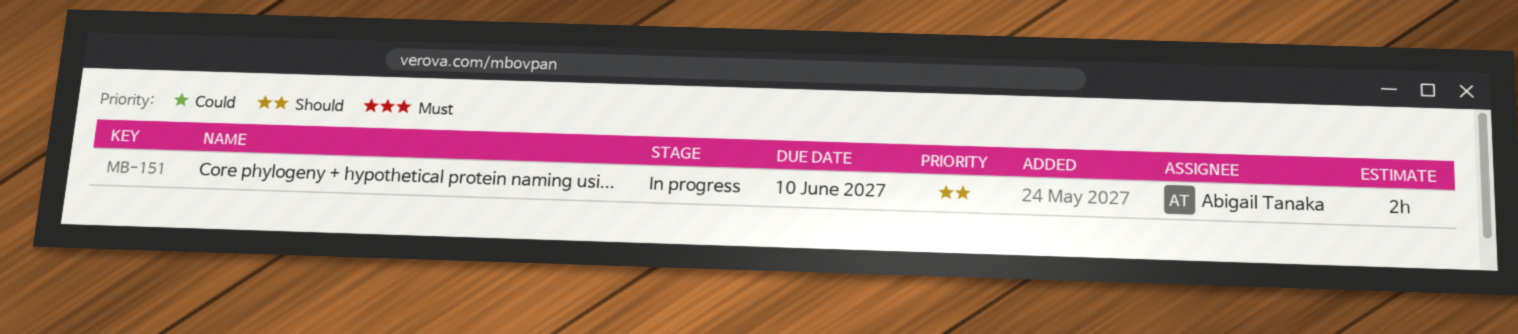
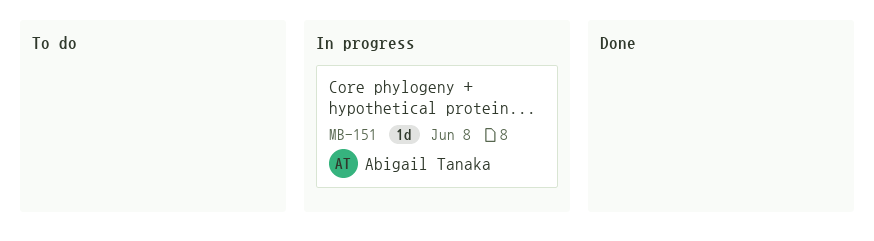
MB-151, estimate: 2h -> 1d
MB-151, due: Jun 10 -> Jun 8

